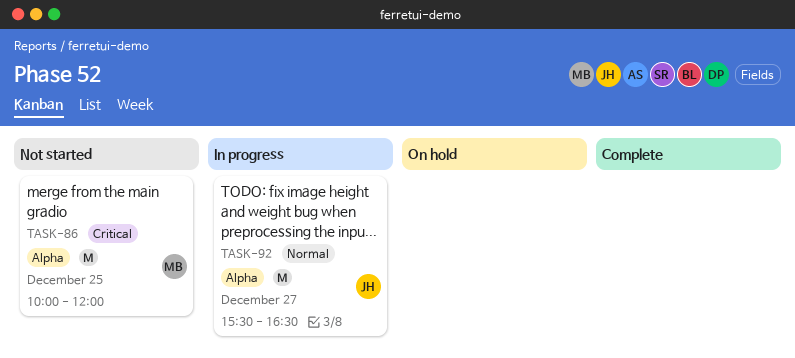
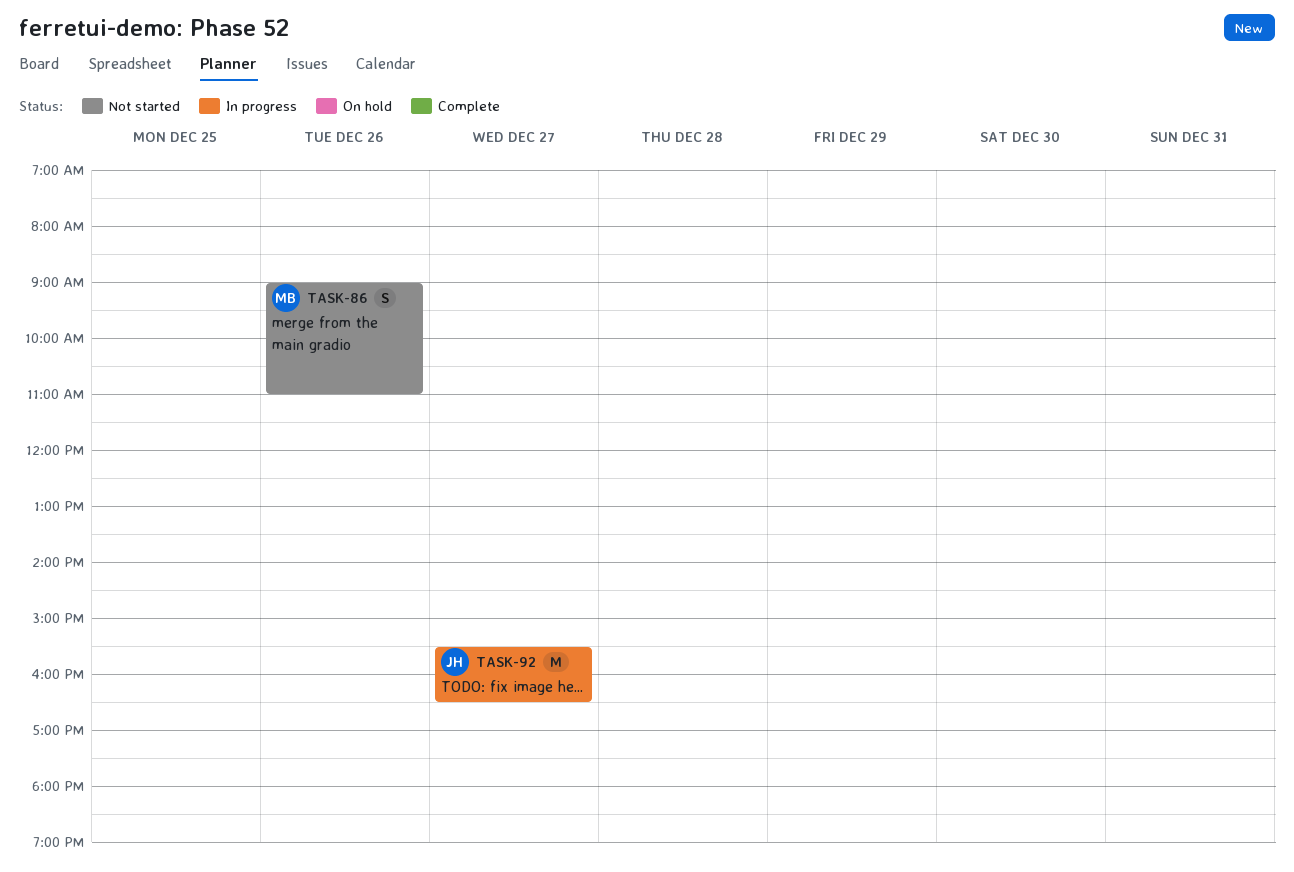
TASK-86, estimate: M -> S
TASK-86, day: Dec 25 -> Dec 26
TASK-86, begins: 10:00 -> 09:00
TASK-86, ends: 12:00 -> 11:00

